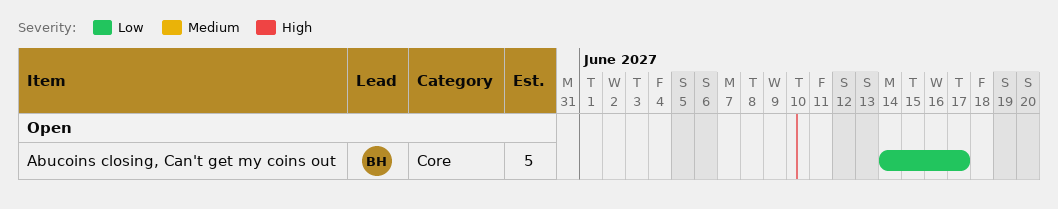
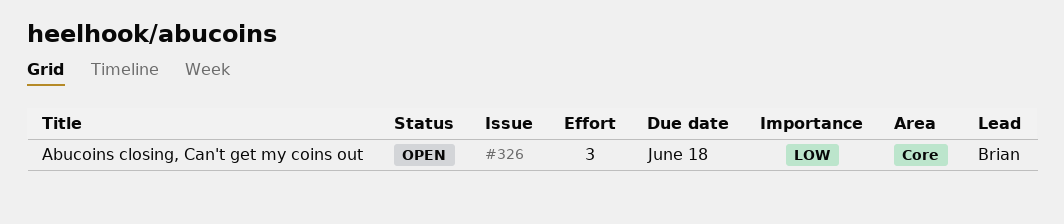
Abucoins closing, Can't get my coins out, estimate: 5 -> 3
Abucoins closing, Can't get my coins out, due: Jun 17 -> Jun 18

